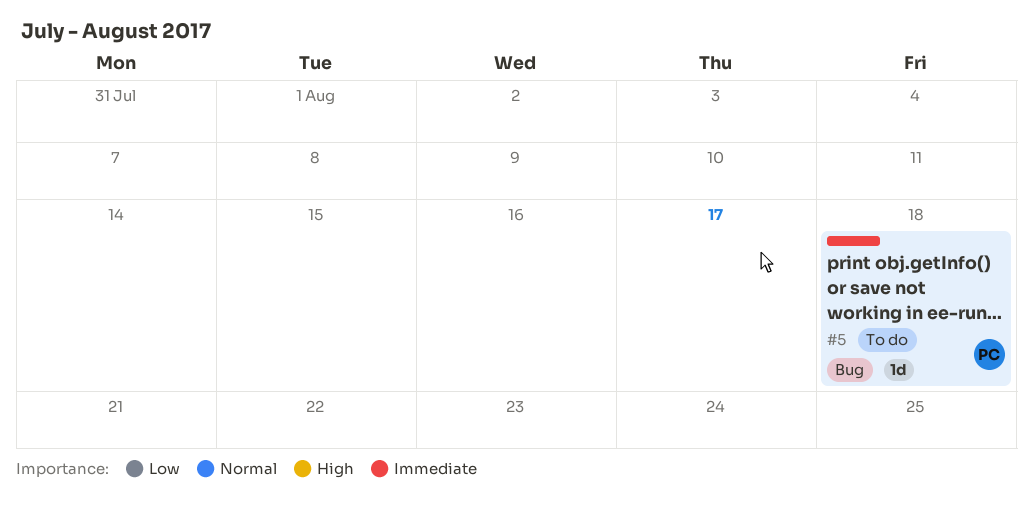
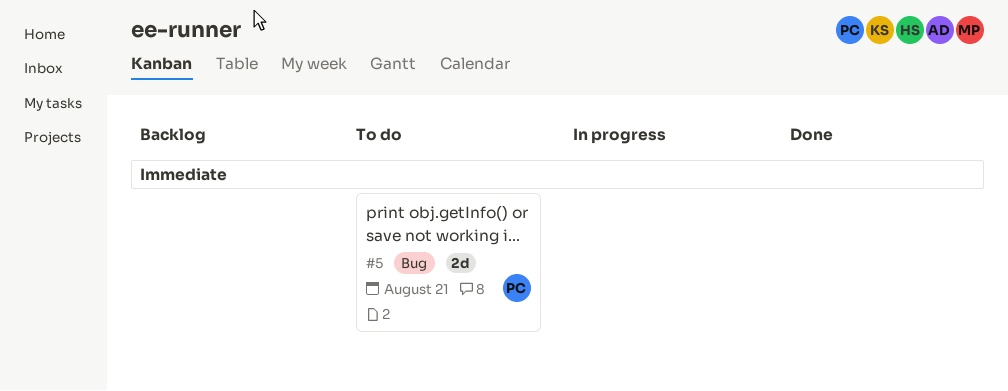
#5, estimate: 1d -> 2d
#5, due: Aug 18 -> Aug 21

